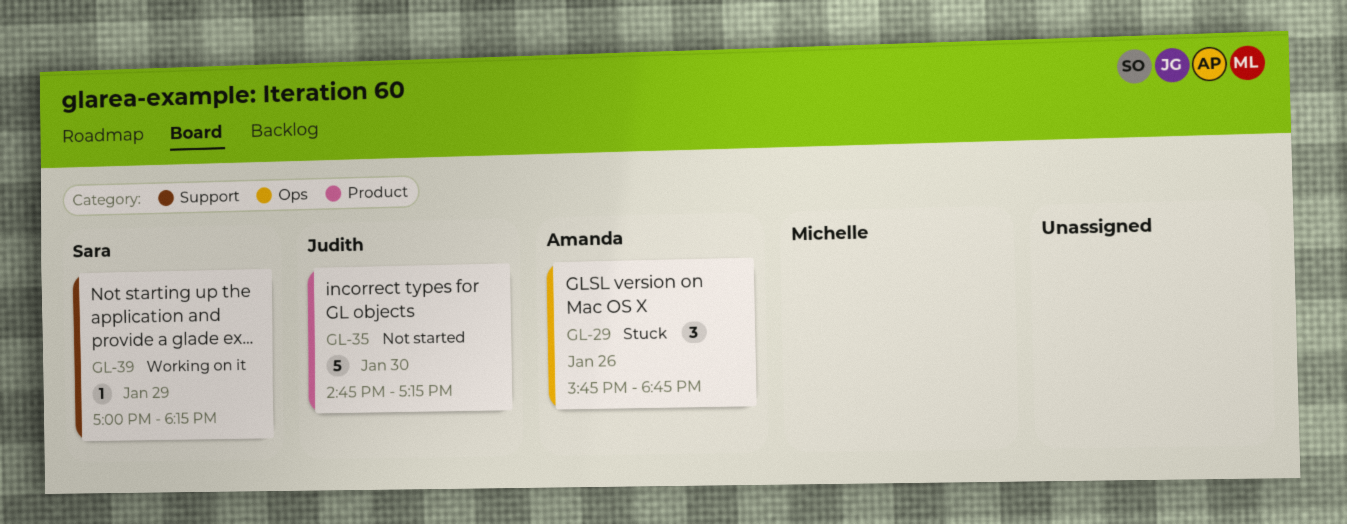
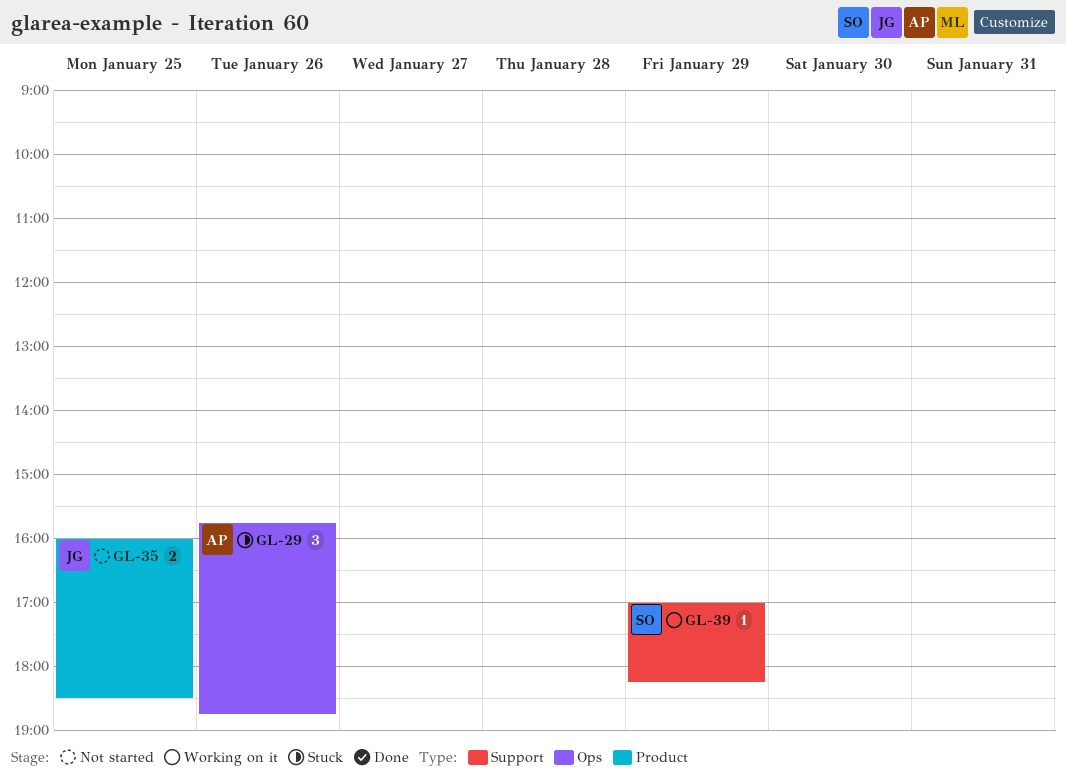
GL-35, estimate: 5 -> 2
GL-35, day: Jan 30 -> Jan 25
GL-35, begins: 14:45 -> 16:00
GL-35, ends: 17:15 -> 18:30

